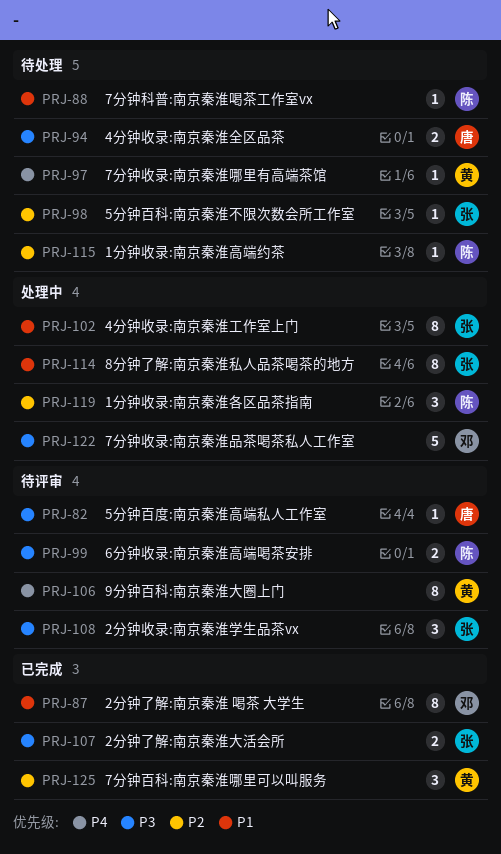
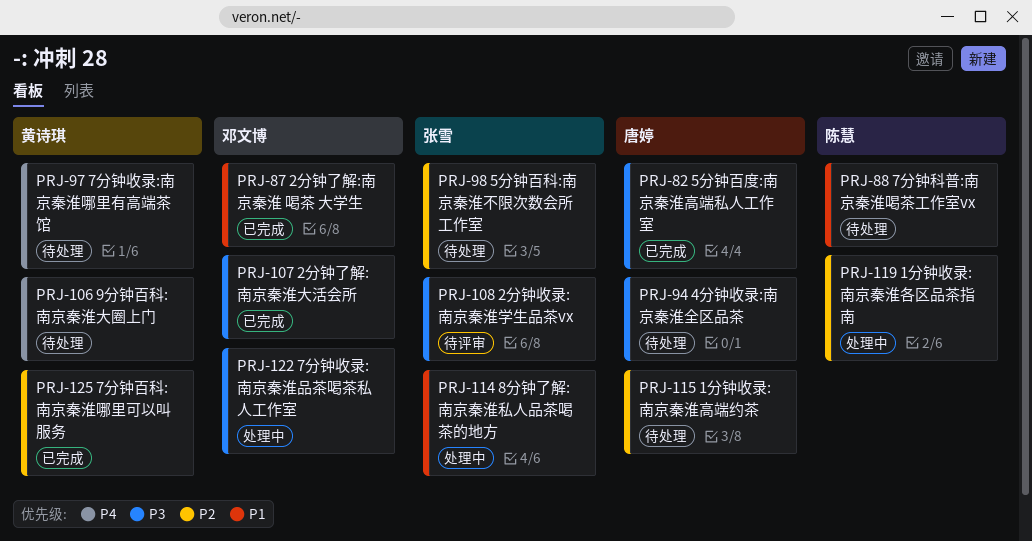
PRJ-82, status: 待评审 -> 已完成
PRJ-99: present -> none
PRJ-102: present -> none
PRJ-106, status: 待评审 -> 待处理
PRJ-107, owner: 张雪 -> 邓文博
PRJ-115, owner: 陈慧 -> 唐婷

